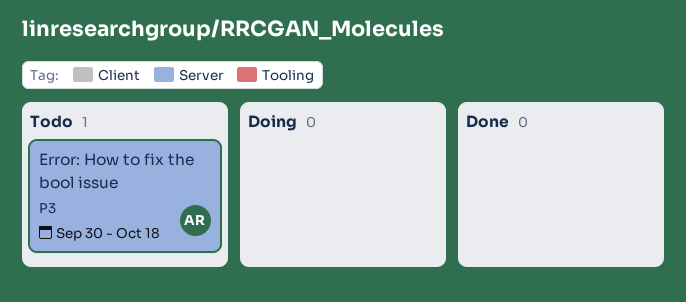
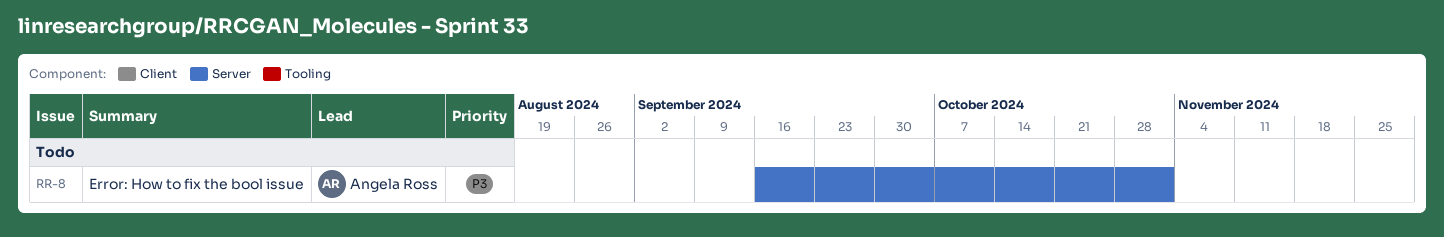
Error: How to fix the bool issue, start: Sep 30 -> Sep 16
Error: How to fix the bool issue, due: Oct 18 -> Nov 1

